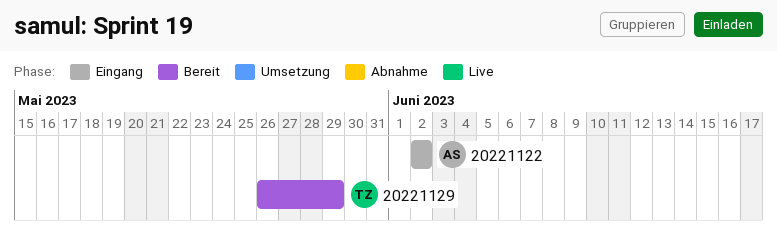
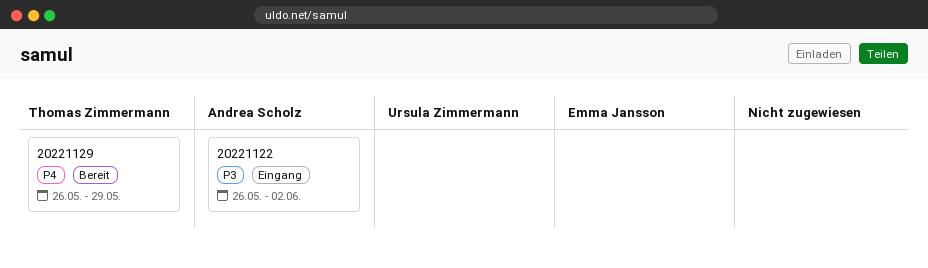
20221122, start: Jun 2 -> May 26

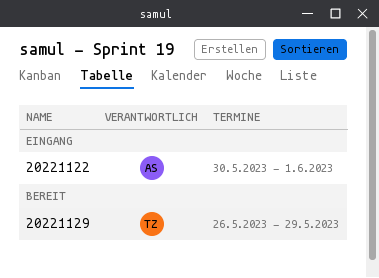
20221122, start: May 26 -> May 30
20221122, due: Jun 2 -> Jun 1

